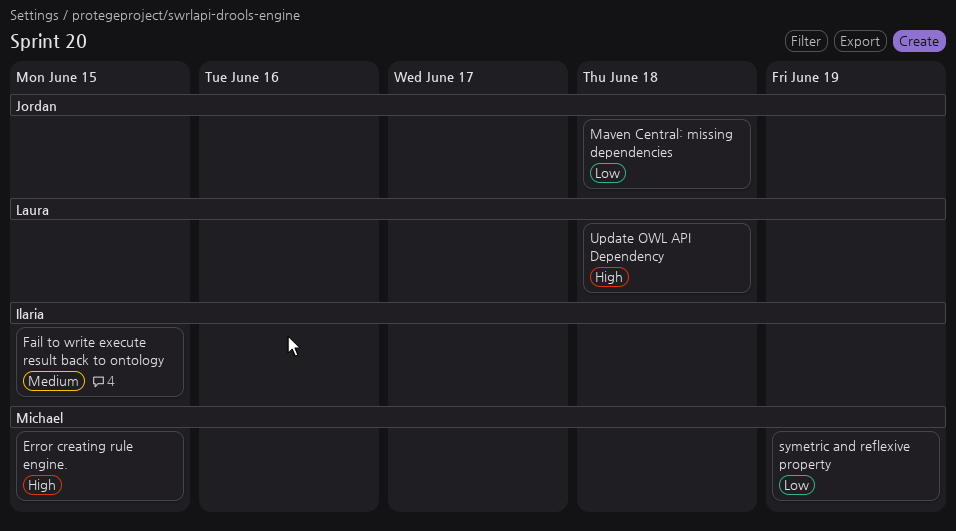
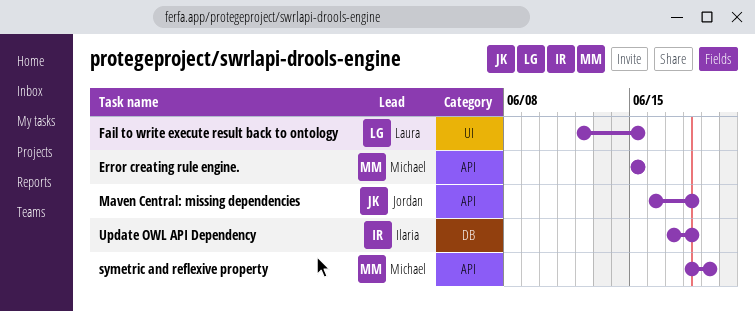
Fail to write execute result back to ontology, owner: Ilaria -> Laura
Update OWL API Dependency, owner: Laura -> Ilaria

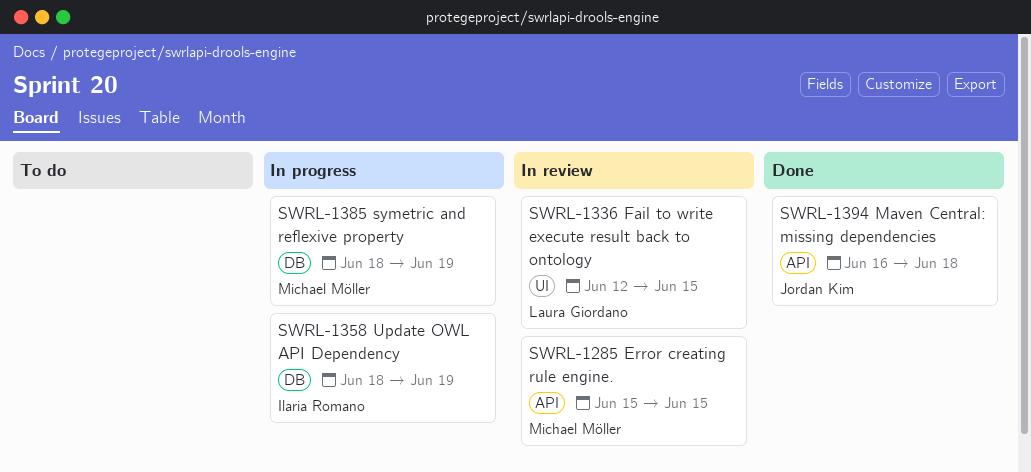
symetric and reflexive property, label: API -> DB
Update OWL API Dependency, start: Jun 17 -> Jun 18
Update OWL API Dependency, due: Jun 18 -> Jun 19

